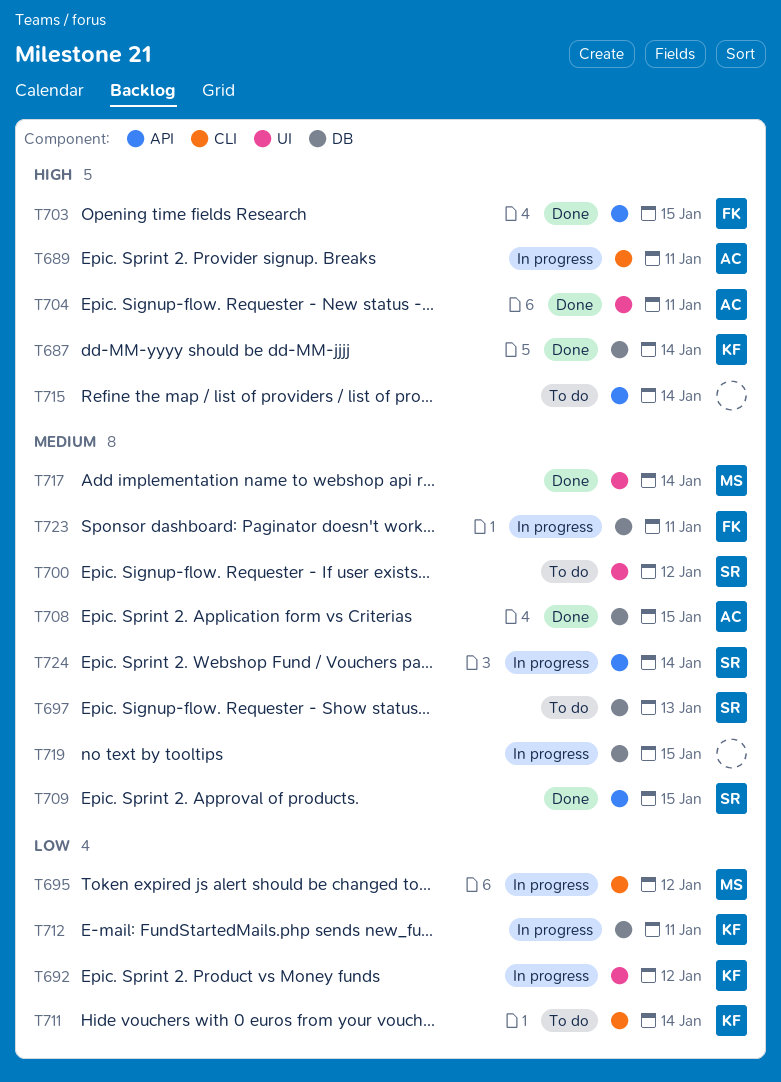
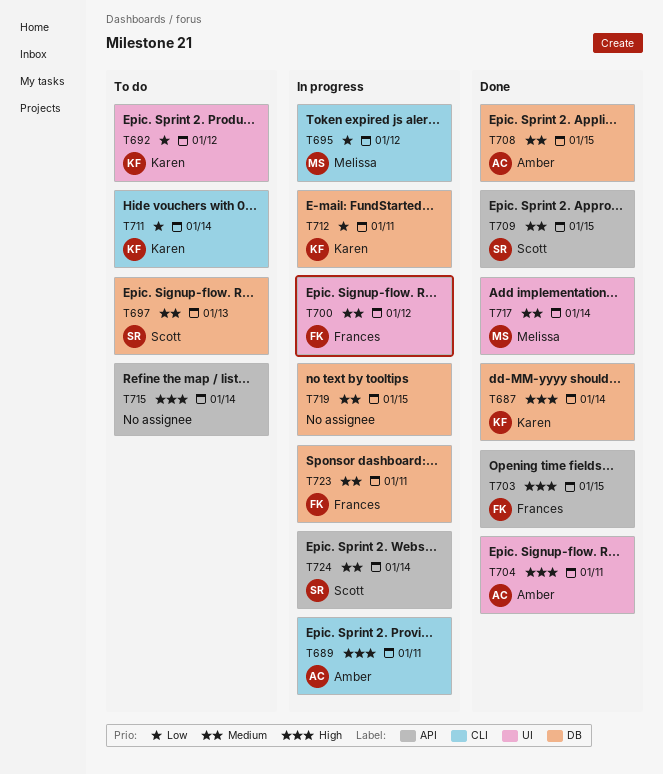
T692, status: In progress -> To do
T700, status: To do -> In progress
T700, owner: Scott -> Frances

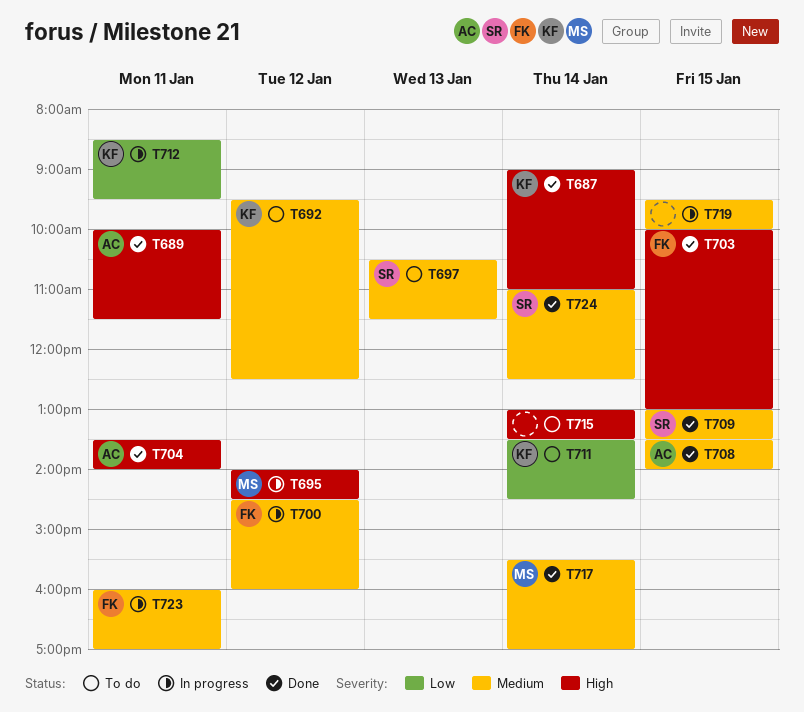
T689, status: In progress -> Done
T692, priority: Low -> Medium
T695, priority: Low -> High
T724, status: In progress -> Done

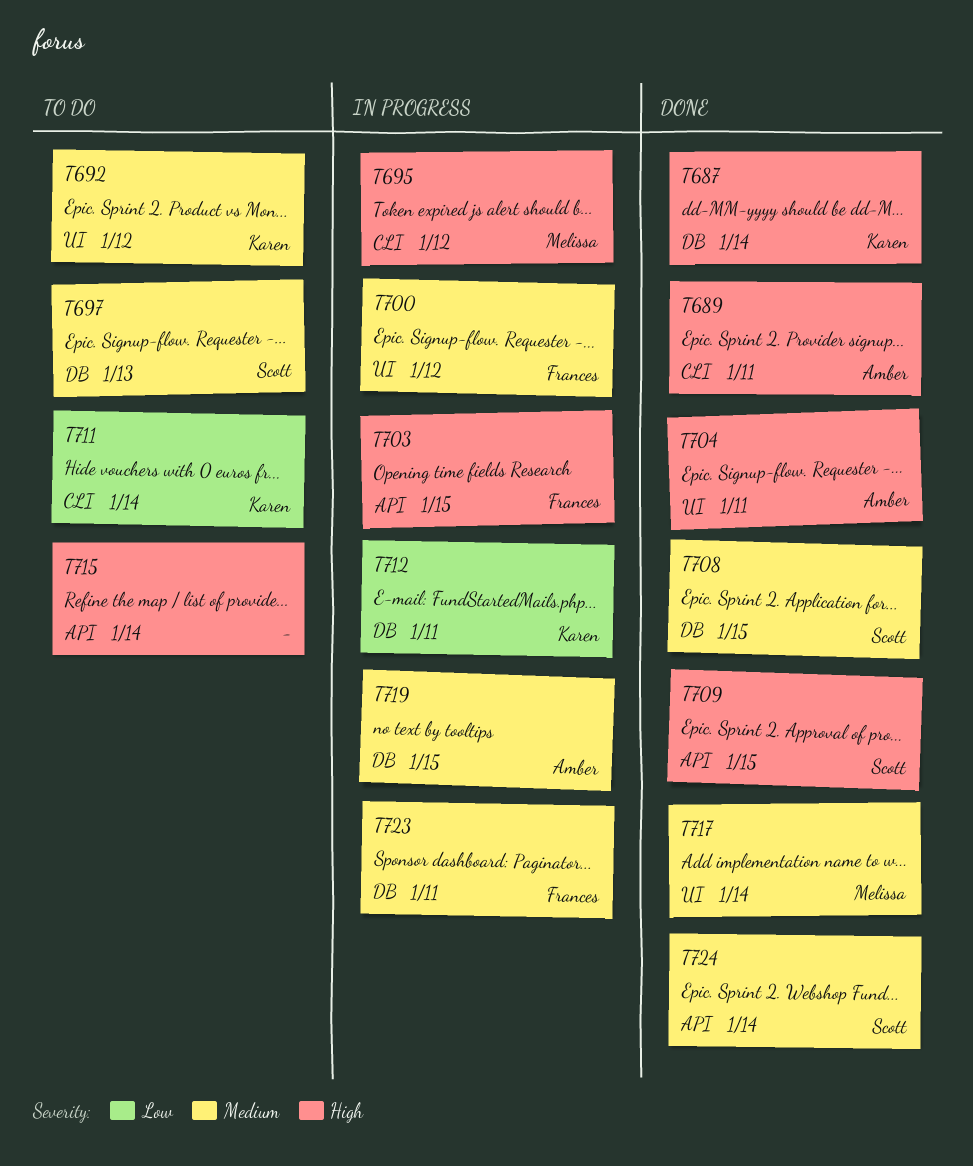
T703, status: Done -> In progress
T708, owner: Amber -> Scott
T709, priority: Medium -> High
T719, owner: none -> Amber

